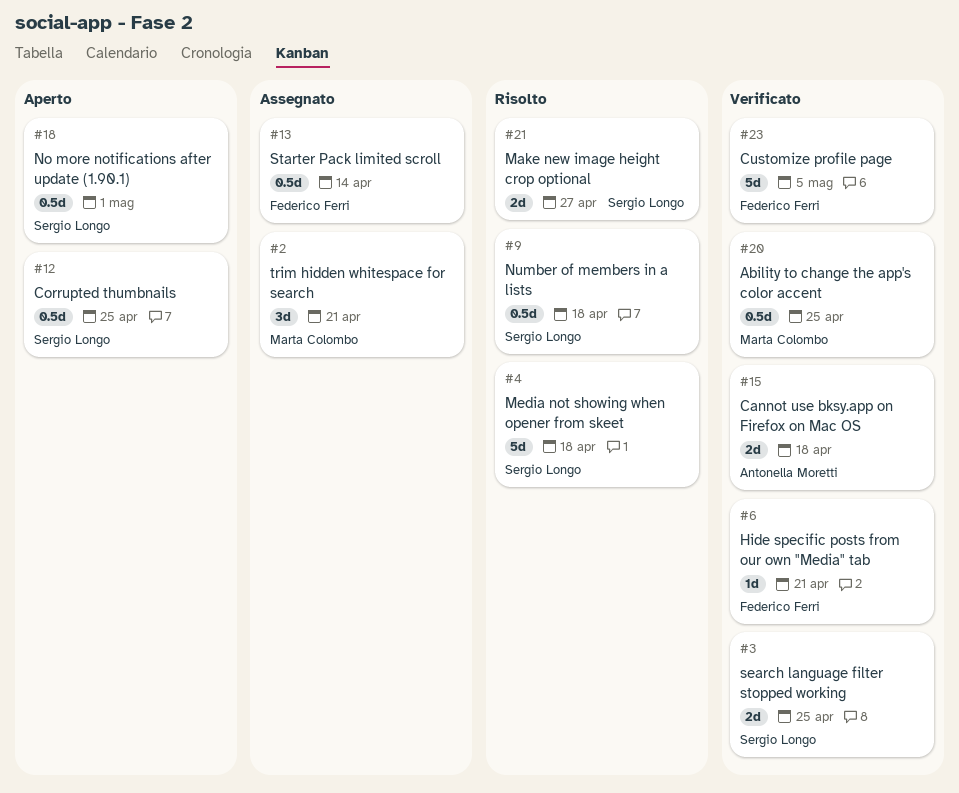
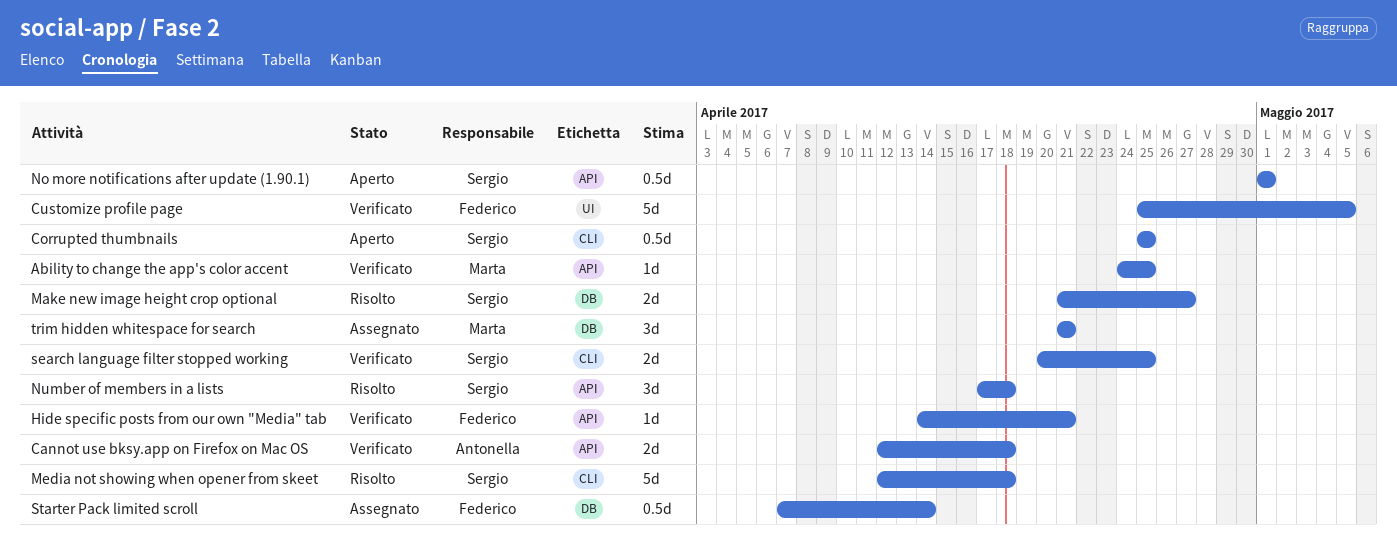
Ability to change the app's color accent, estimate: 0.5d -> 1d
Number of members in a lists, estimate: 0.5d -> 3d

